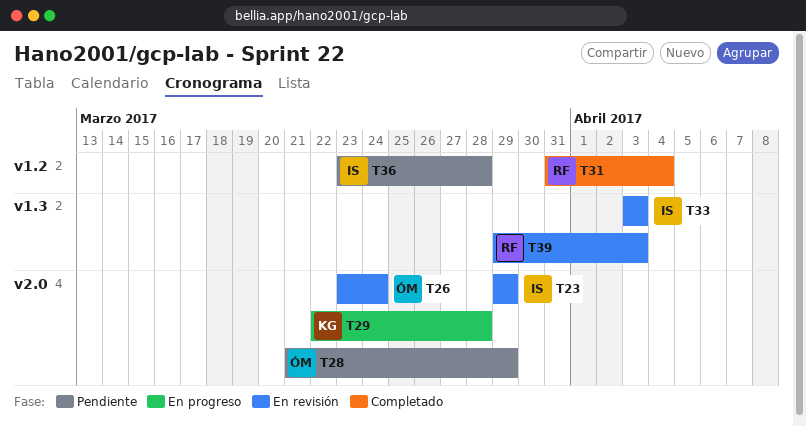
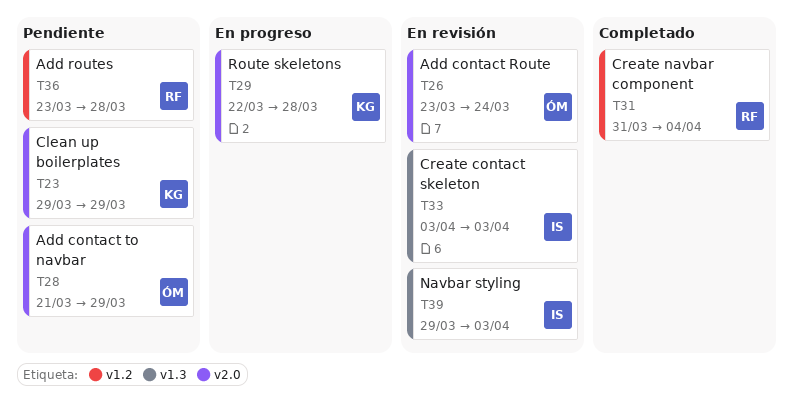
T23, status: En revisión -> Pendiente
T23, owner: IS -> KG
T36, owner: IS -> RF
T39, owner: RF -> IS

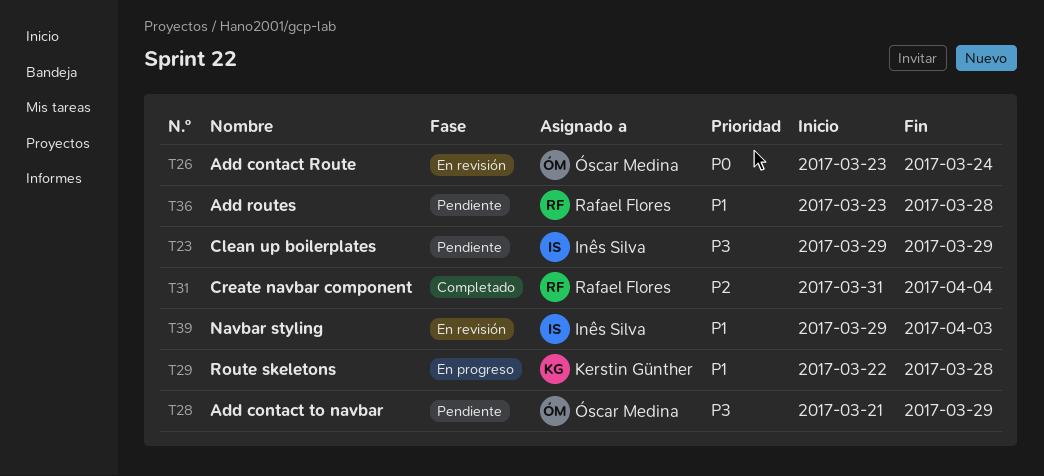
T23, owner: Kerstin Günther -> Inês Silva
T33: present -> none

